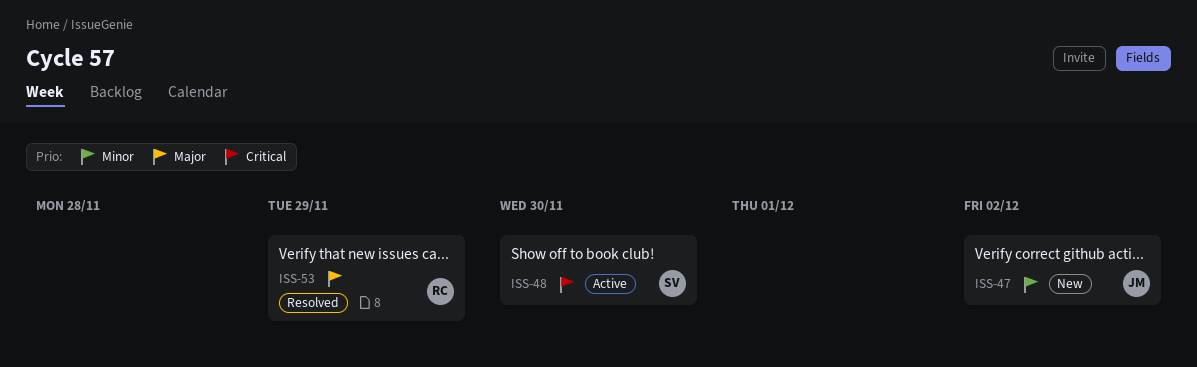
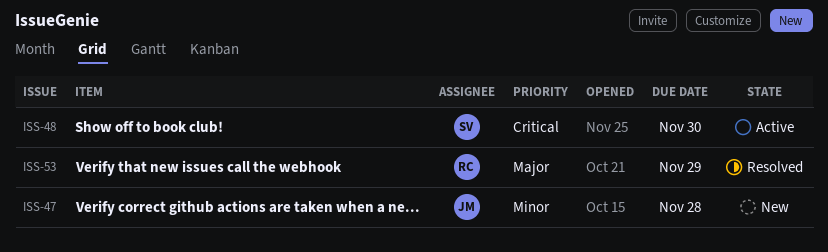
ISS-47, due: Dec 2 -> Nov 28

